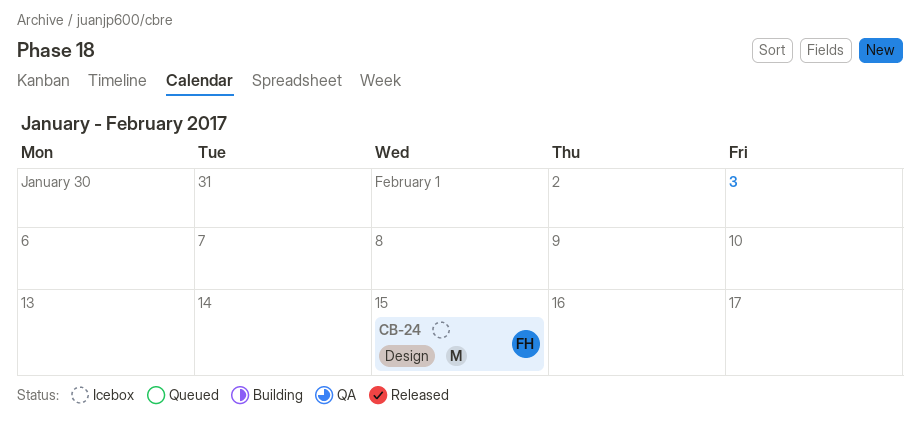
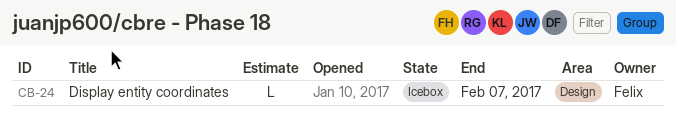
CB-24, estimate: M -> L
CB-24, due: Feb 15 -> Feb 7

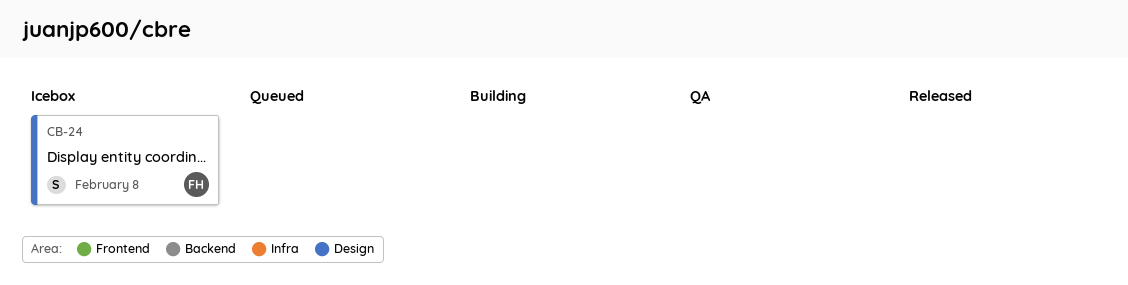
CB-24, estimate: L -> S
CB-24, due: Feb 7 -> Feb 8

